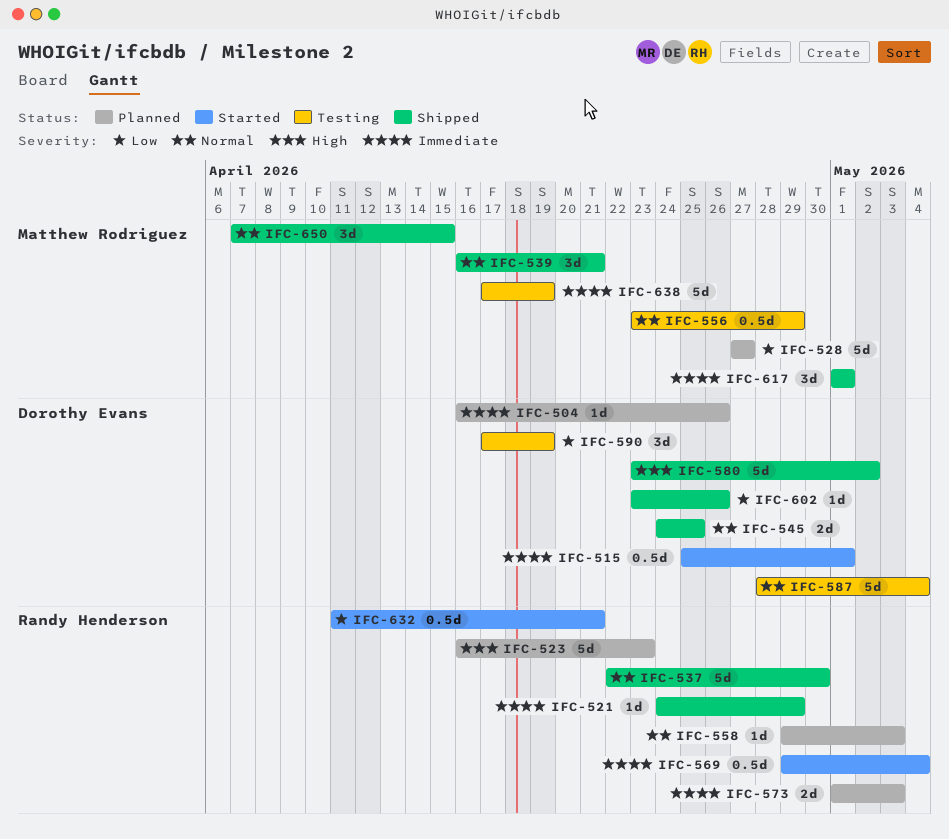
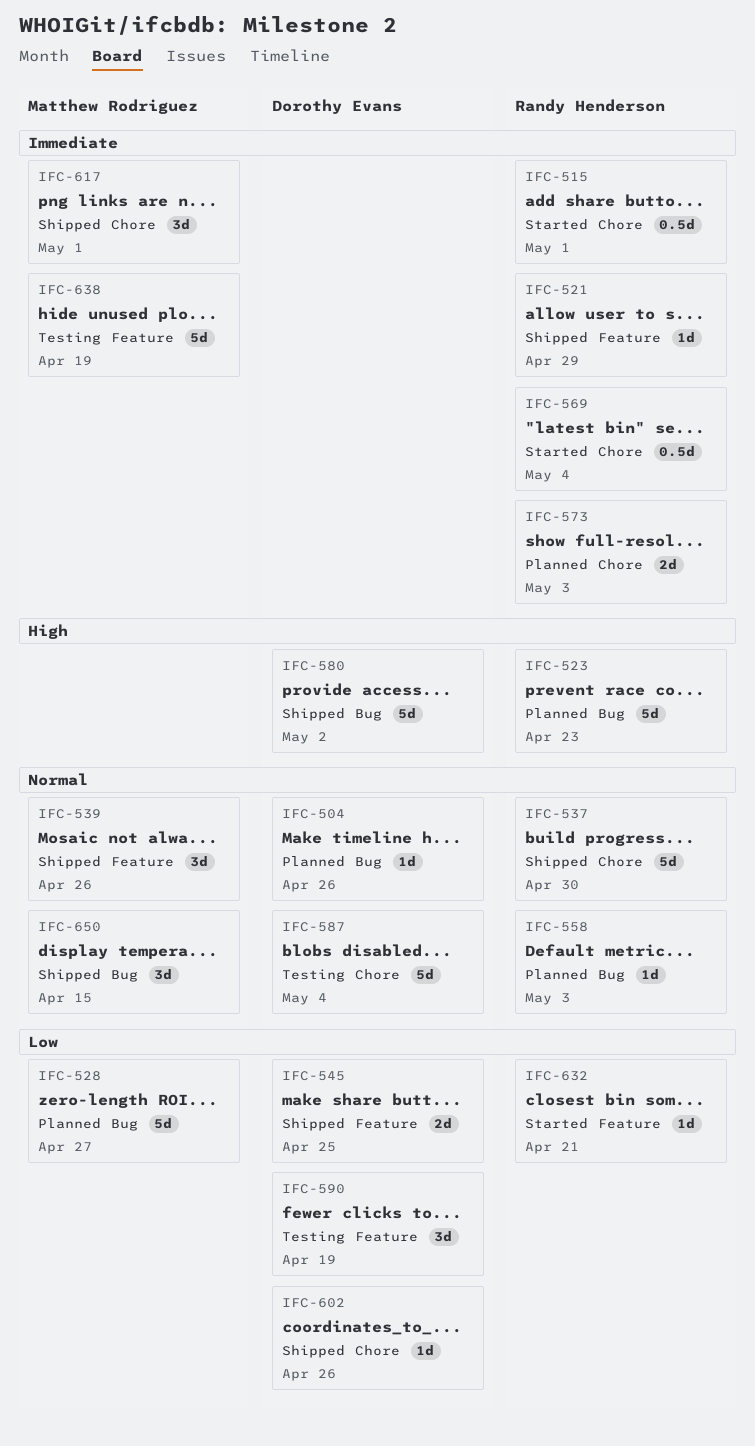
IFC-504, priority: Immediate -> Normal
IFC-515, owner: Dorothy Evans -> Randy Henderson
IFC-539, due: Apr 21 -> Apr 26
IFC-545, priority: Normal -> Low
IFC-556: present -> none
IFC-632, estimate: 0.5d -> 1d

